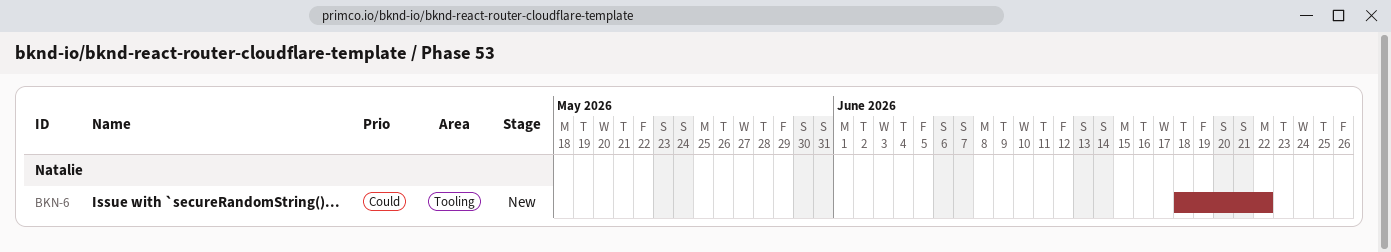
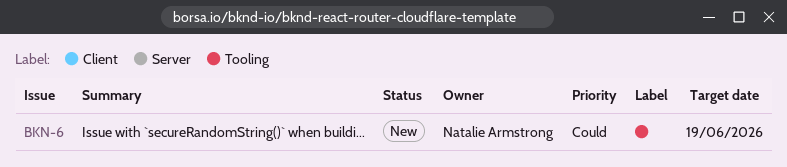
BKN-6, due: Jun 22 -> Jun 19

